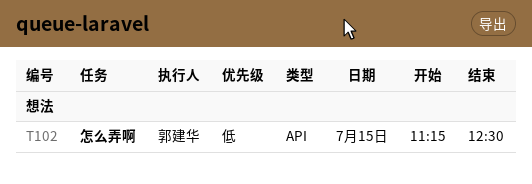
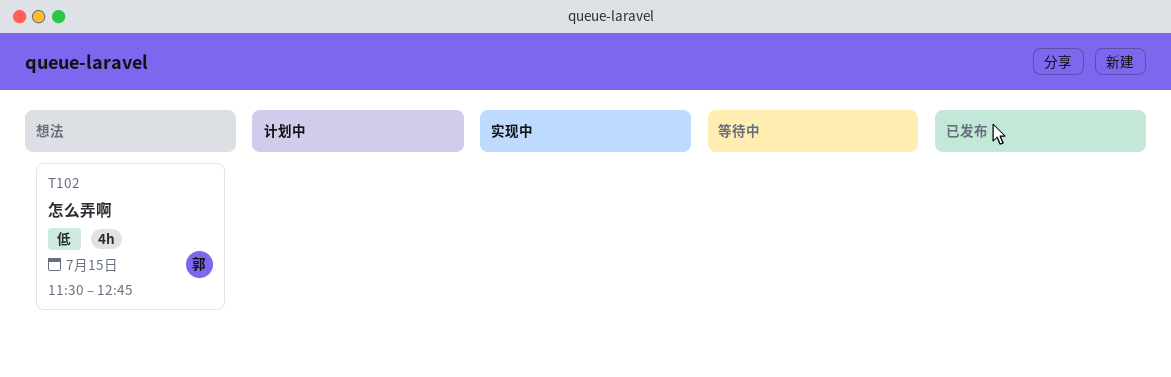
T102, begins: 11:15 -> 11:30
T102, ends: 12:30 -> 12:45

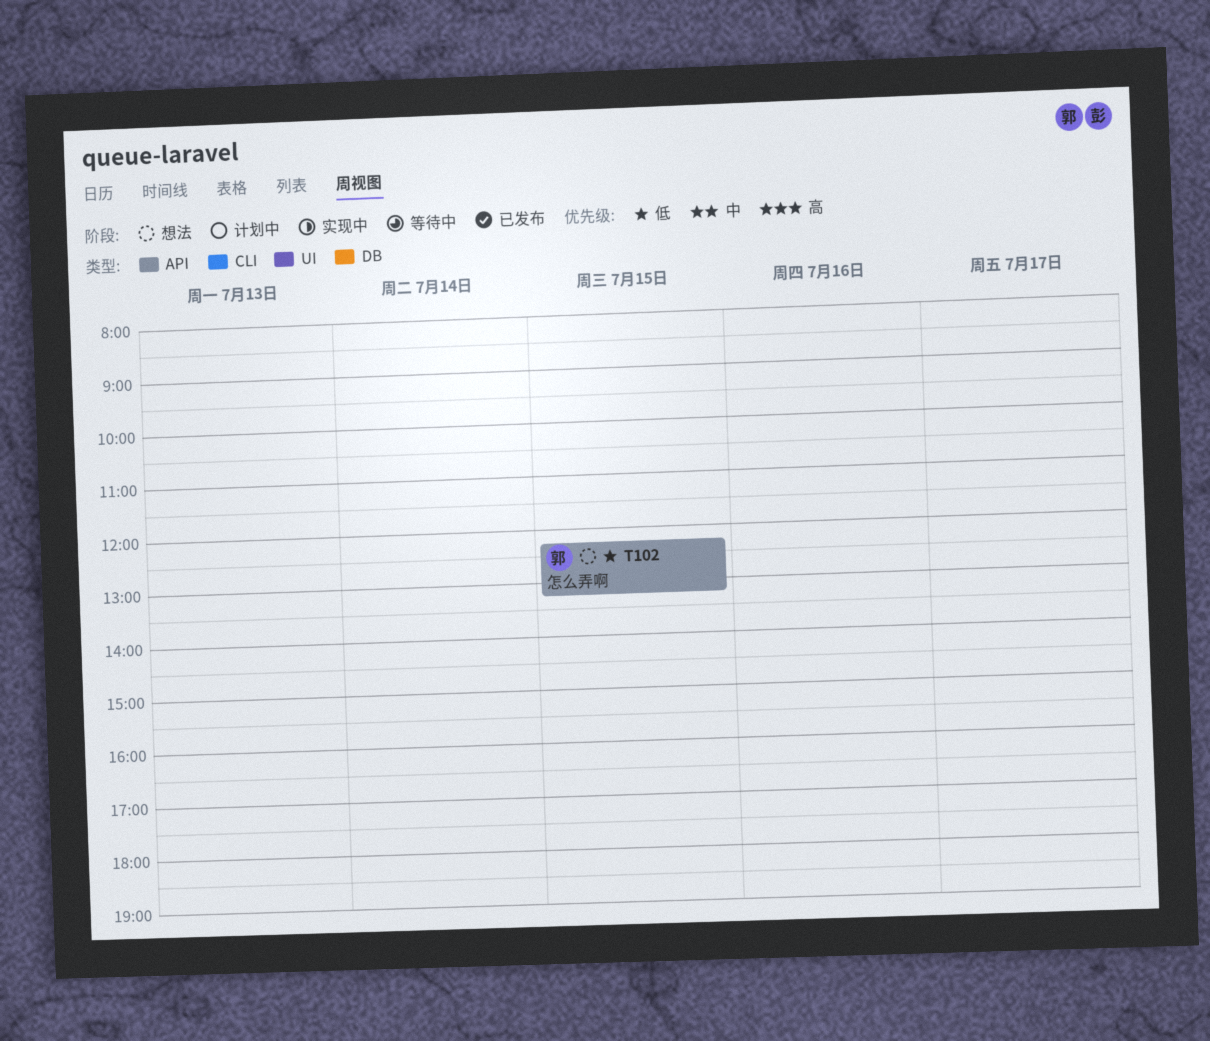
T102, begins: 11:30 -> 12:15
T102, ends: 12:45 -> 13:15

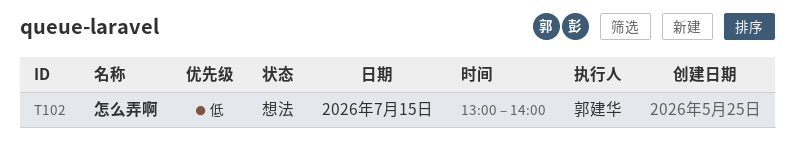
T102, begins: 12:15 -> 13:00
T102, ends: 13:15 -> 14:00

